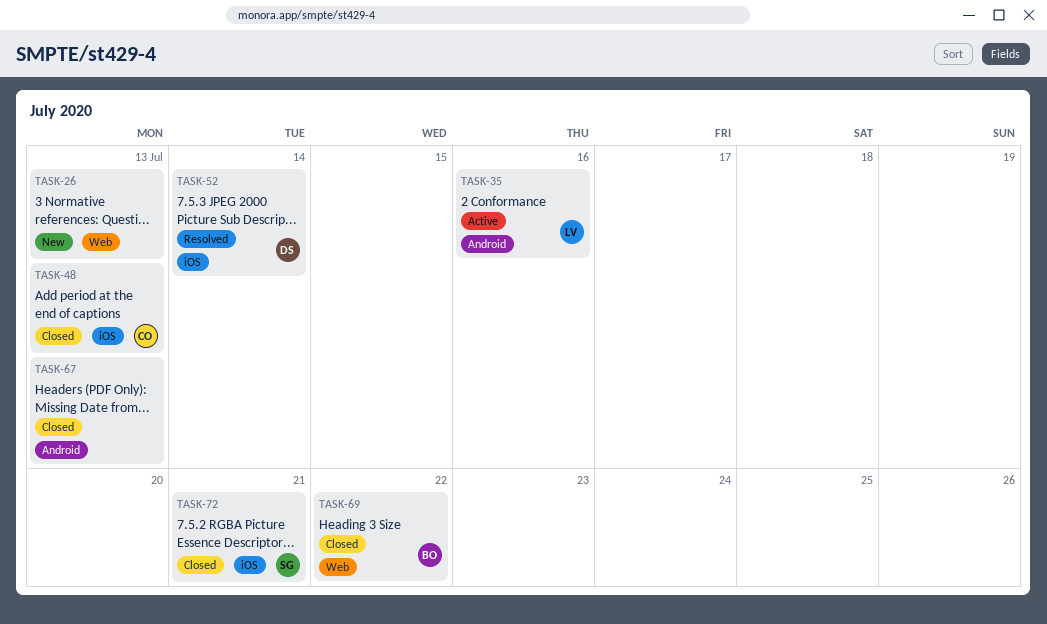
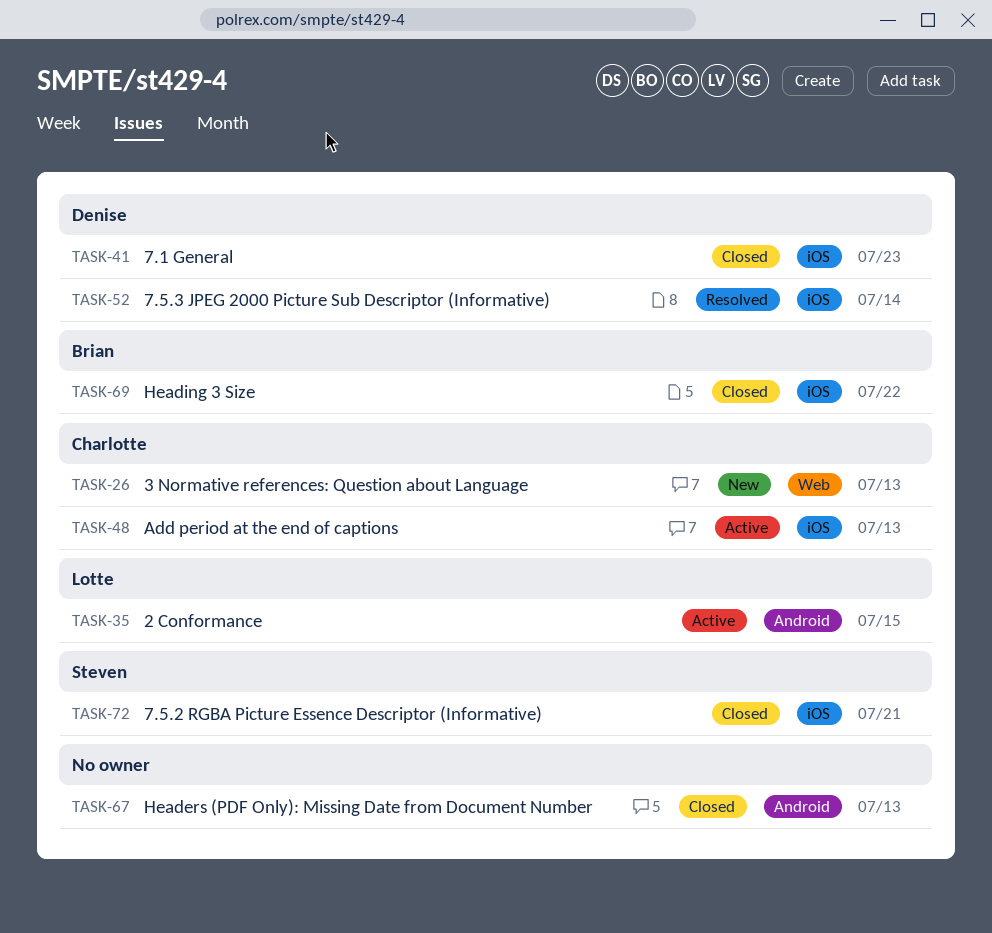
TASK-26, owner: none -> Charlotte
TASK-35, due: Jul 16 -> Jul 15
TASK-41: none -> present
TASK-48, status: Closed -> Active
TASK-69, label: Web -> iOS

